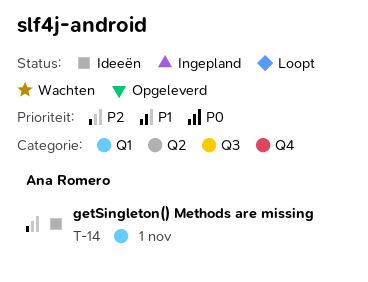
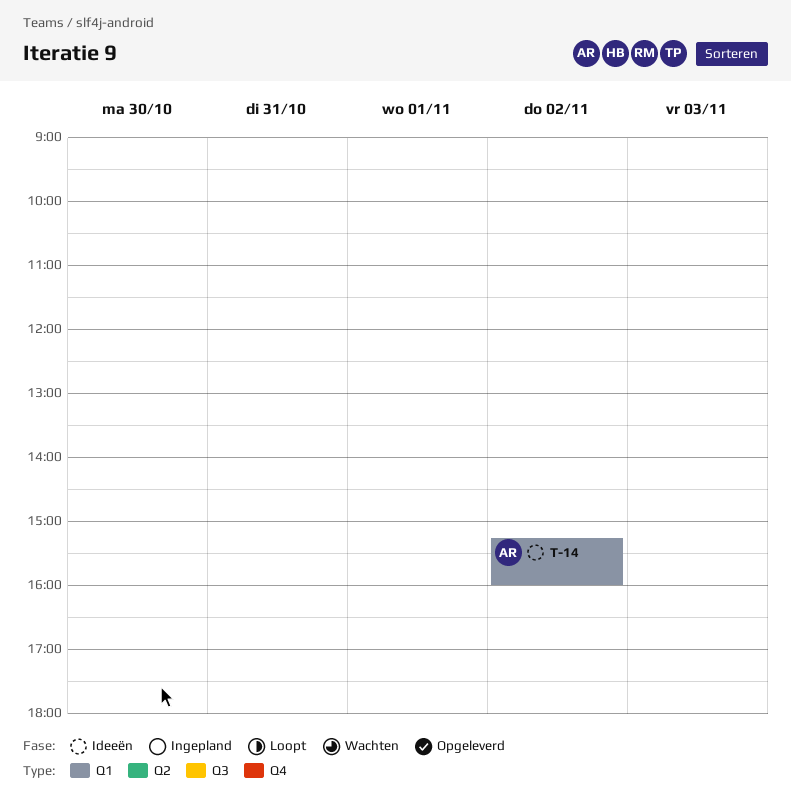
T-14, day: Nov 1 -> Nov 2

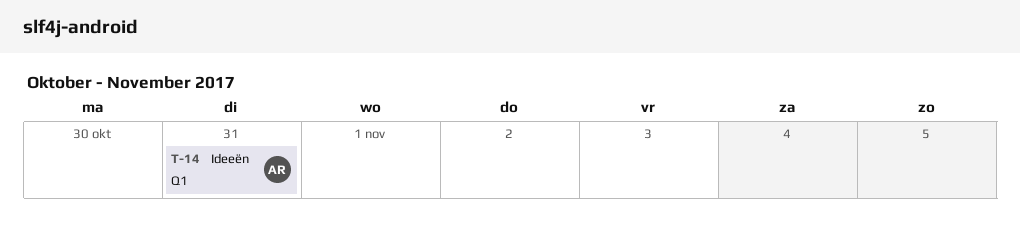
T-14, day: Nov 2 -> Oct 31

